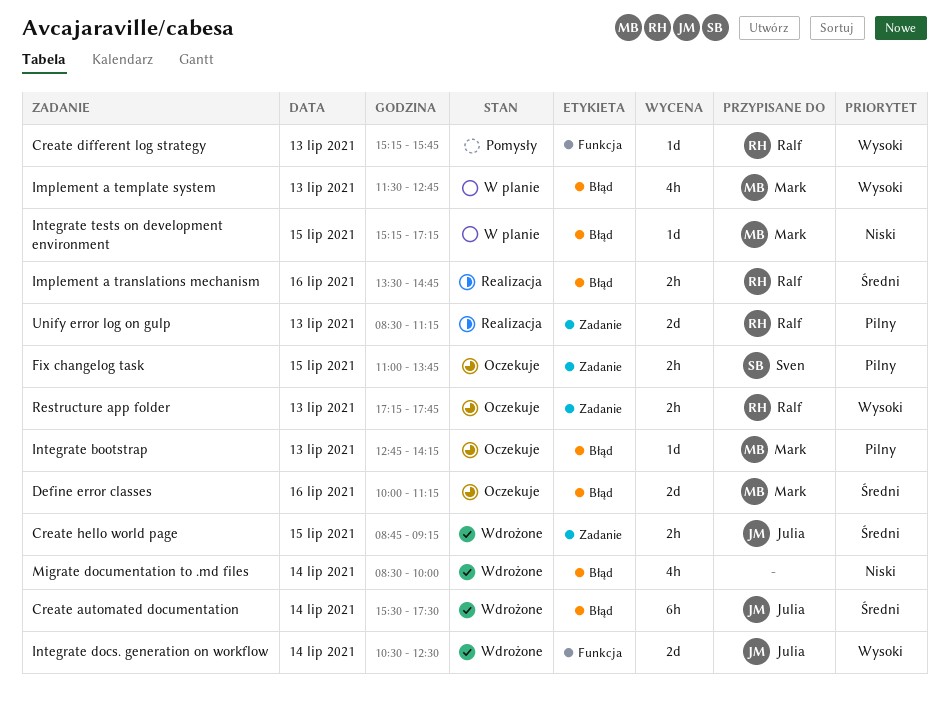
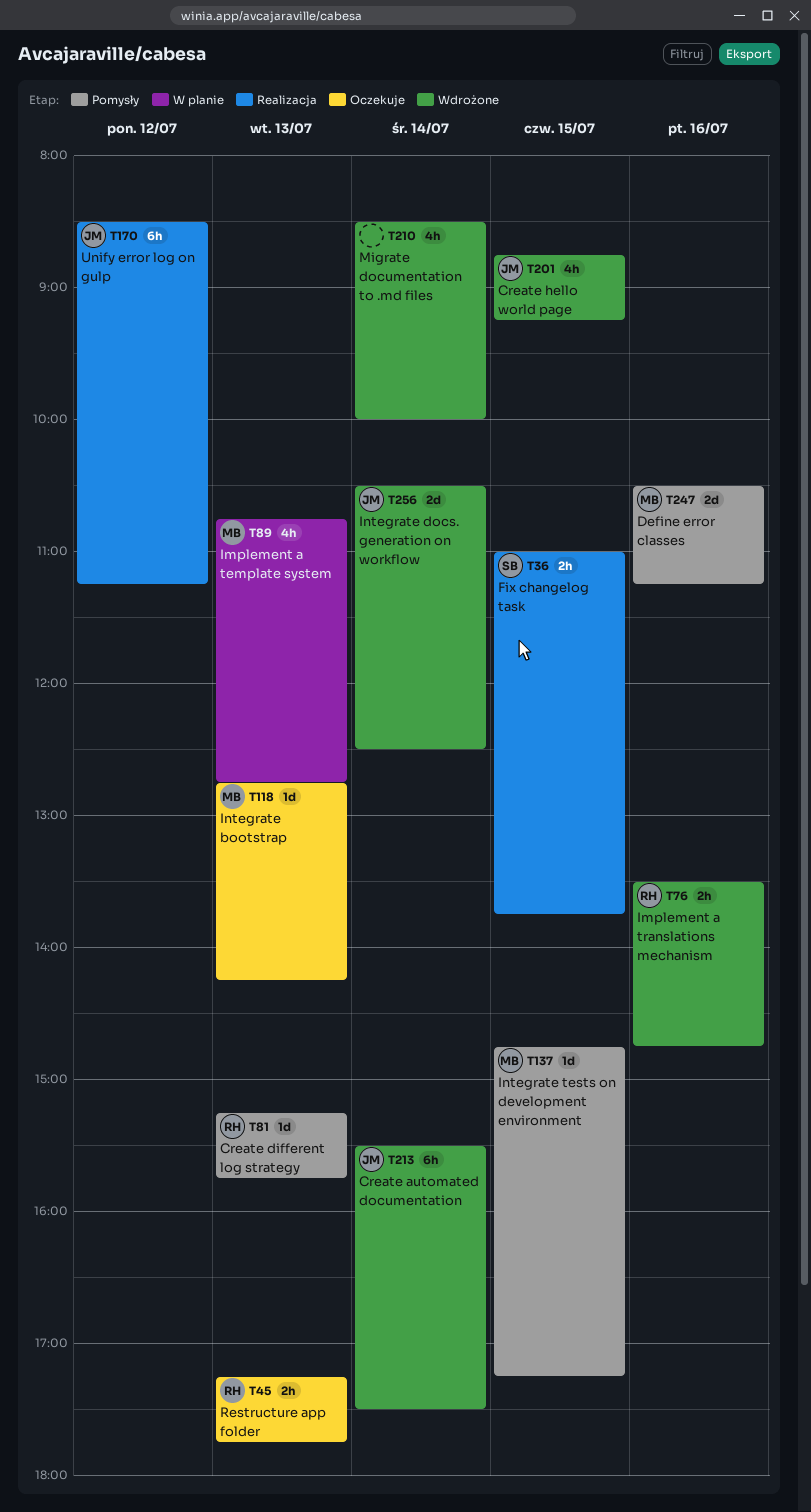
Create hello world page, estimate: 2h -> 4h
Define error classes, status: Oczekuje -> Pomysły
Define error classes, begins: 10:00 -> 10:30
Fix changelog task, status: Oczekuje -> Realizacja
Implement a template system, begins: 11:30 -> 10:45
Implement a translations mechanism, status: Realizacja -> Wdrożone
Integrate tests on development environment, status: W planie -> Pomysły
Integrate tests on development environment, begins: 15:15 -> 14:45
Unify error log on gulp, owner: Ralf -> Julia
Unify error log on gulp, estimate: 2d -> 6h
Unify error log on gulp, day: Jul 13 -> Jul 12

